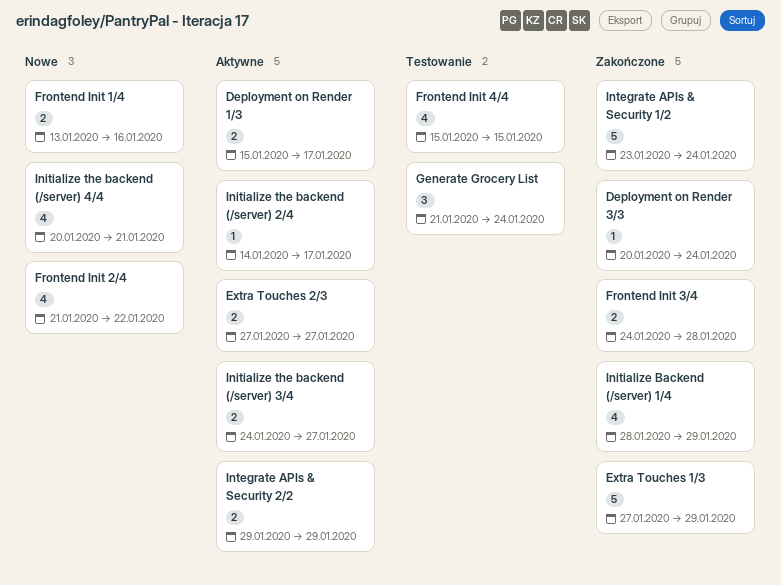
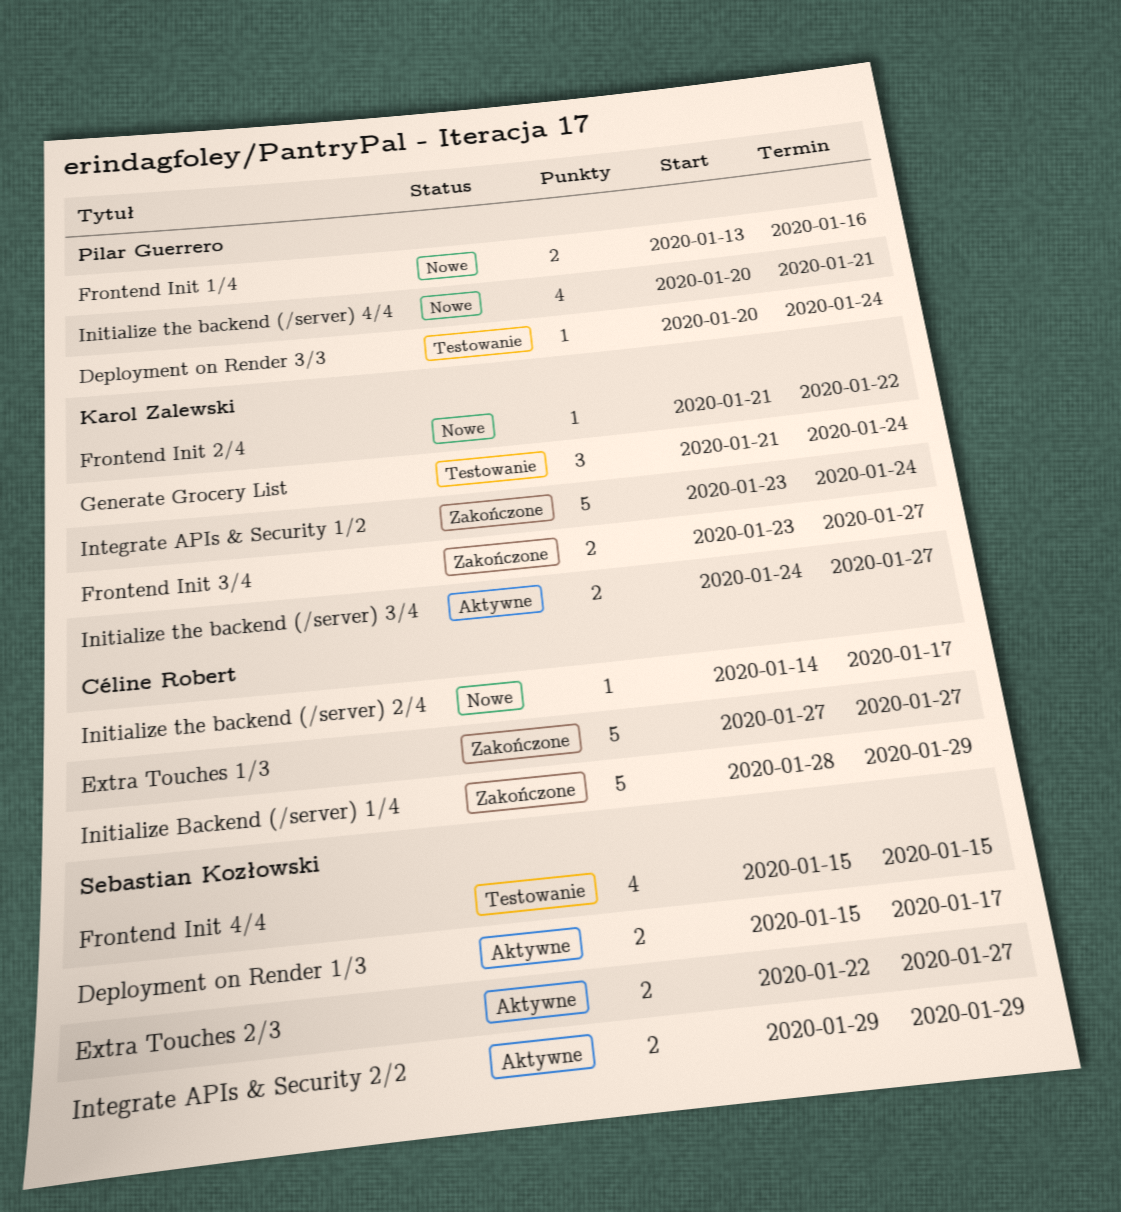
Deployment on Render 3/3, status: Zakończone -> Testowanie
Extra Touches 1/3, due: Jan 29 -> Jan 27
Extra Touches 2/3, start: Jan 27 -> Jan 22
Frontend Init 2/4, estimate: 4 -> 1
Frontend Init 3/4, start: Jan 24 -> Jan 23
Frontend Init 3/4, due: Jan 28 -> Jan 27
Initialize Backend (/server) 1/4, estimate: 4 -> 5
Initialize the backend (/server) 2/4, status: Aktywne -> Nowe

